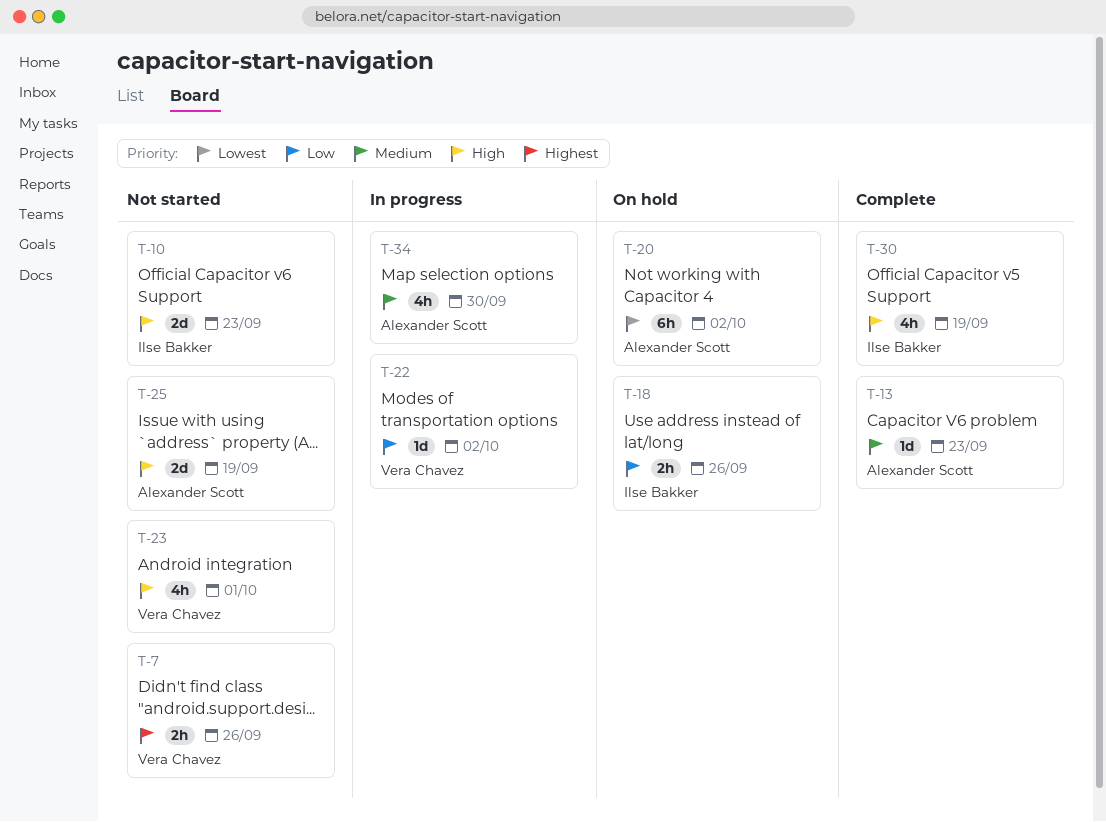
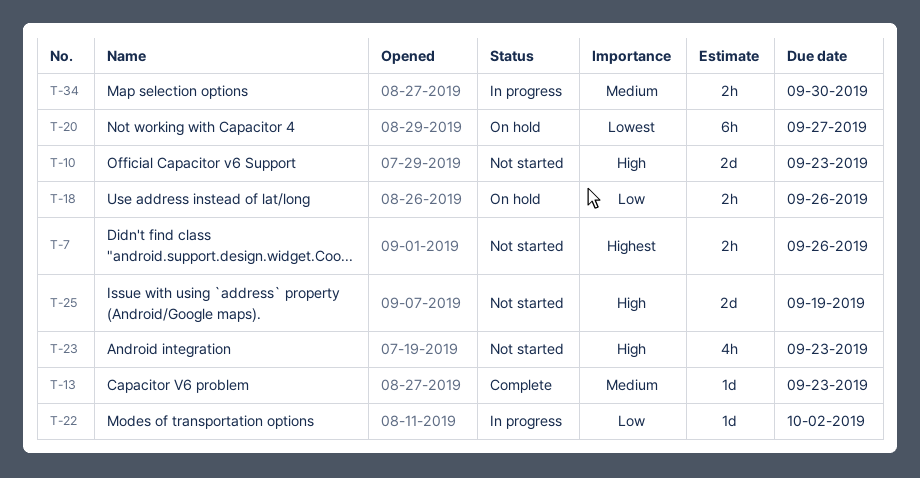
T-20, due: Oct 2 -> Sep 27
T-23, due: Oct 1 -> Sep 23
T-30: present -> none
T-34, estimate: 4h -> 2h

